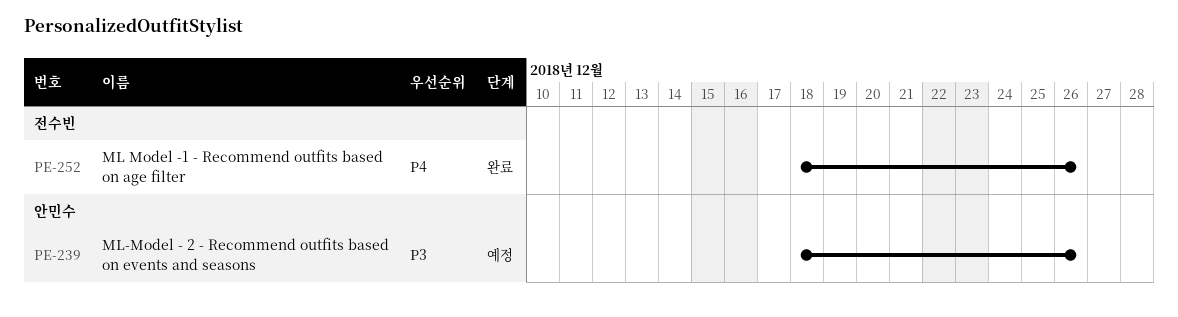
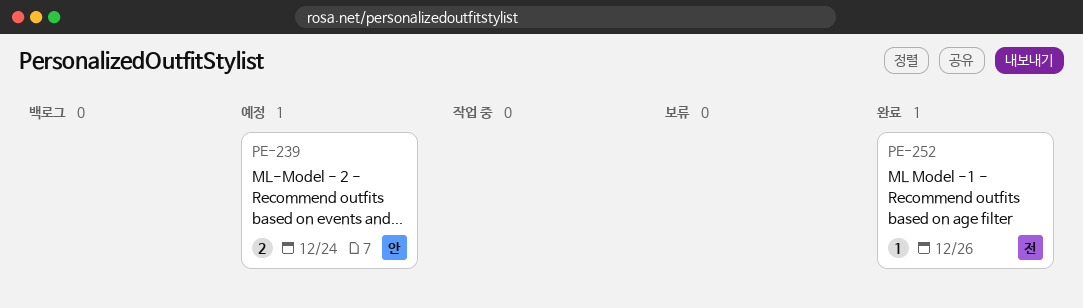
PE-239, due: Dec 26 -> Dec 24

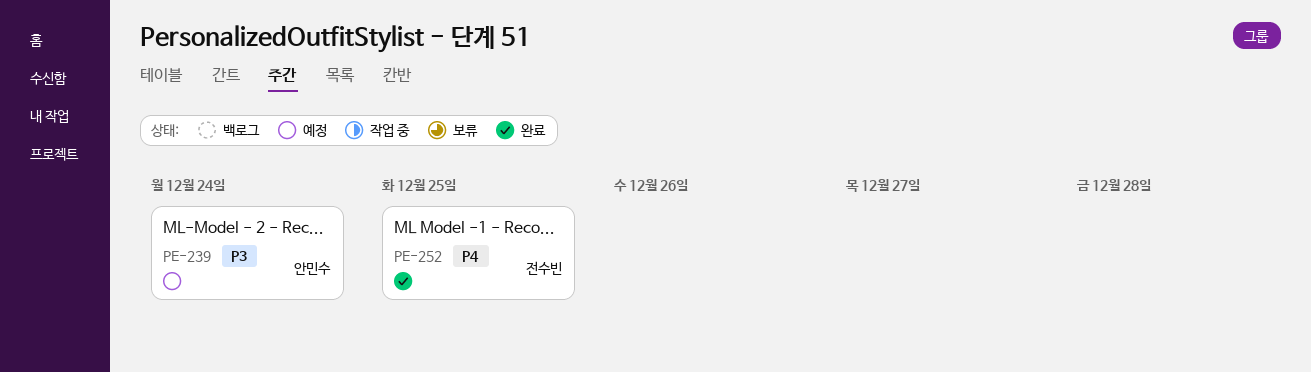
PE-252, due: Dec 26 -> Dec 25

